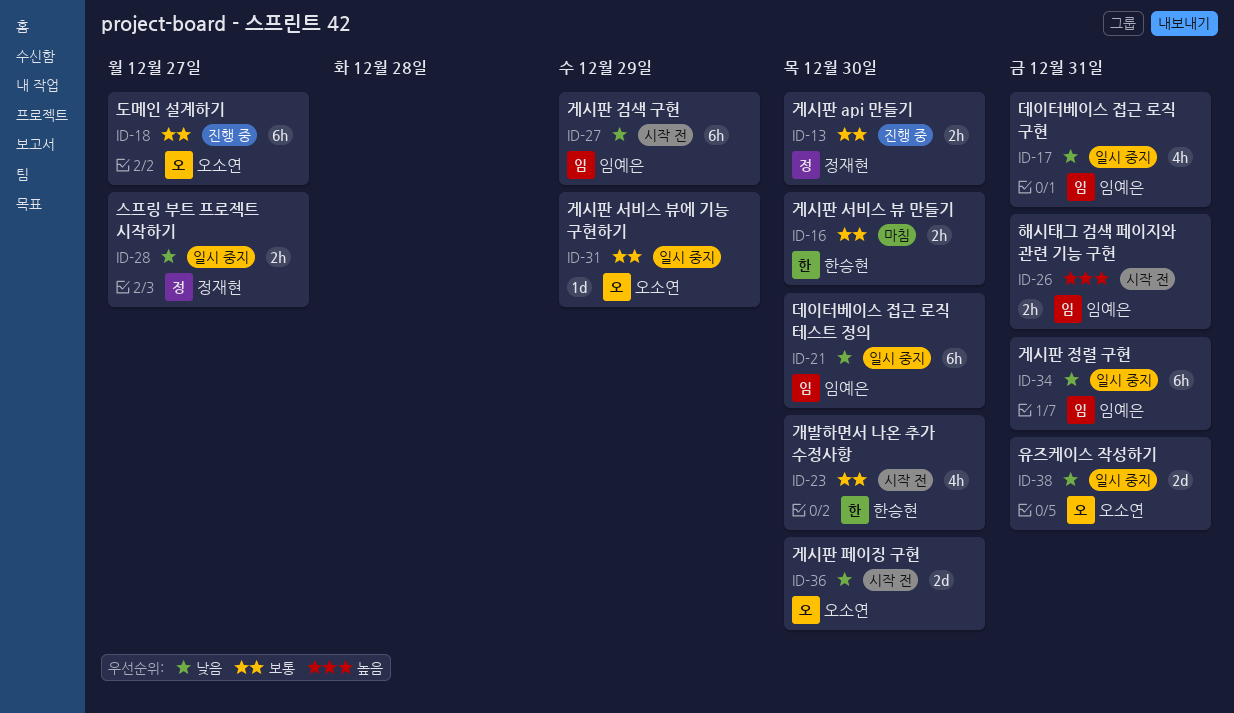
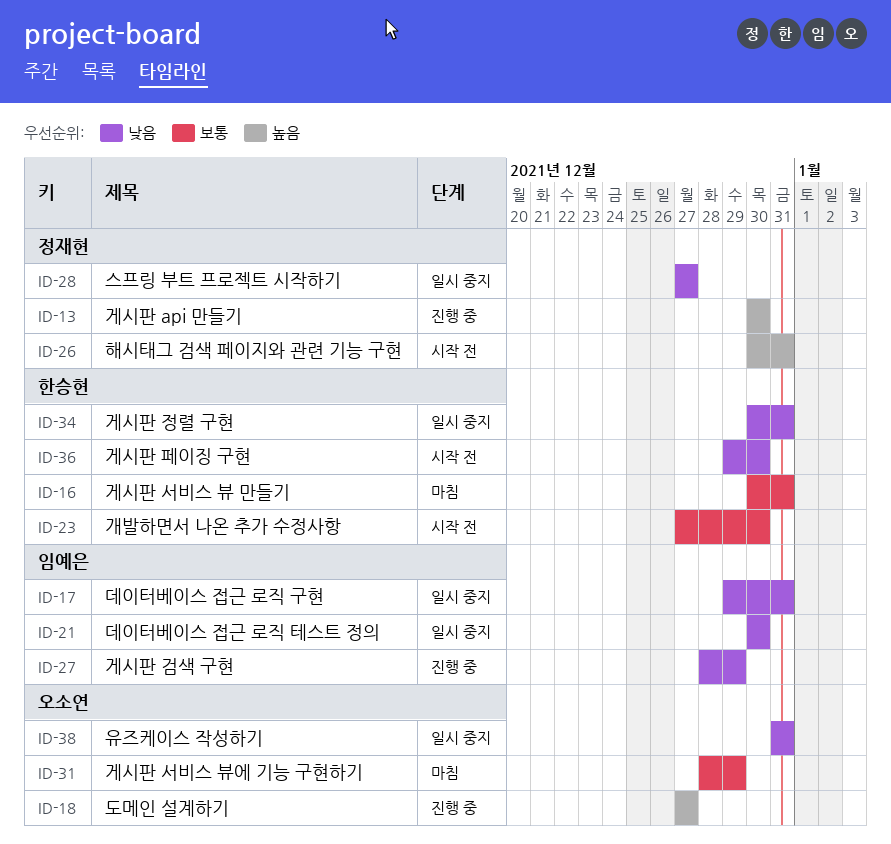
ID-13, priority: 보통 -> 높음
ID-16, due: Dec 30 -> Dec 31
ID-18, priority: 보통 -> 높음
ID-26, owner: 임예은 -> 정재현
ID-27, status: 시작 전 -> 진행 중
ID-31, status: 일시 중지 -> 마침
ID-34, owner: 임예은 -> 한승현
ID-36, owner: 오소연 -> 한승현

